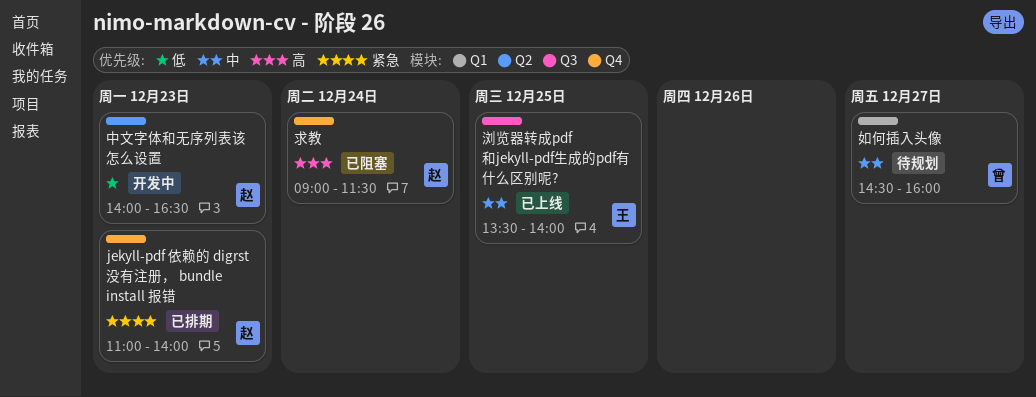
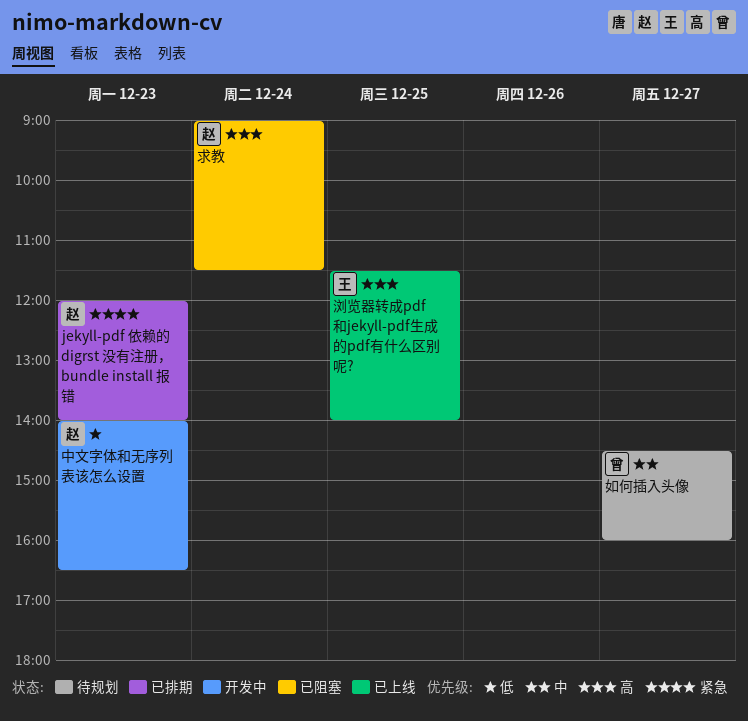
jekyll-pdf 依赖的 digrst 没有注册， bundle install 报错, begins: 11:00 -> 12:00
浏览器转成pdf和jekyll-pdf生成的pdf有什么区别呢?, priority: 中 -> 高
浏览器转成pdf和jekyll-pdf生成的pdf有什么区别呢?, begins: 13:30 -> 11:30

